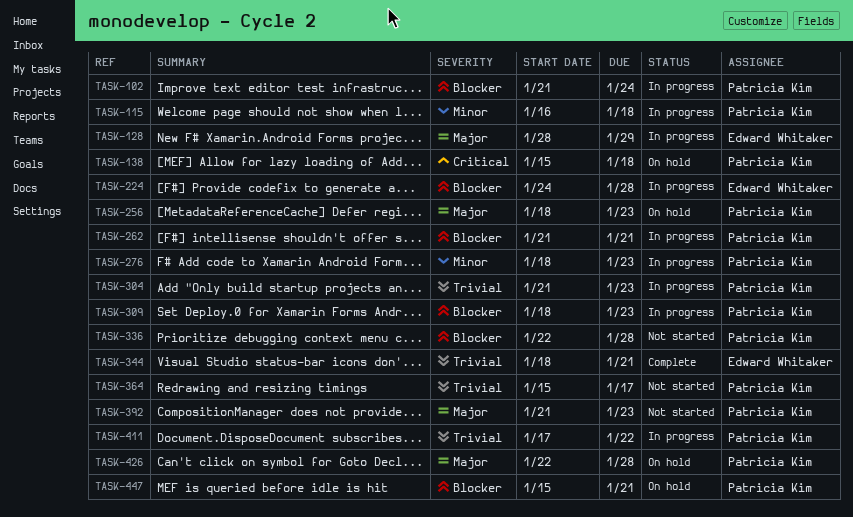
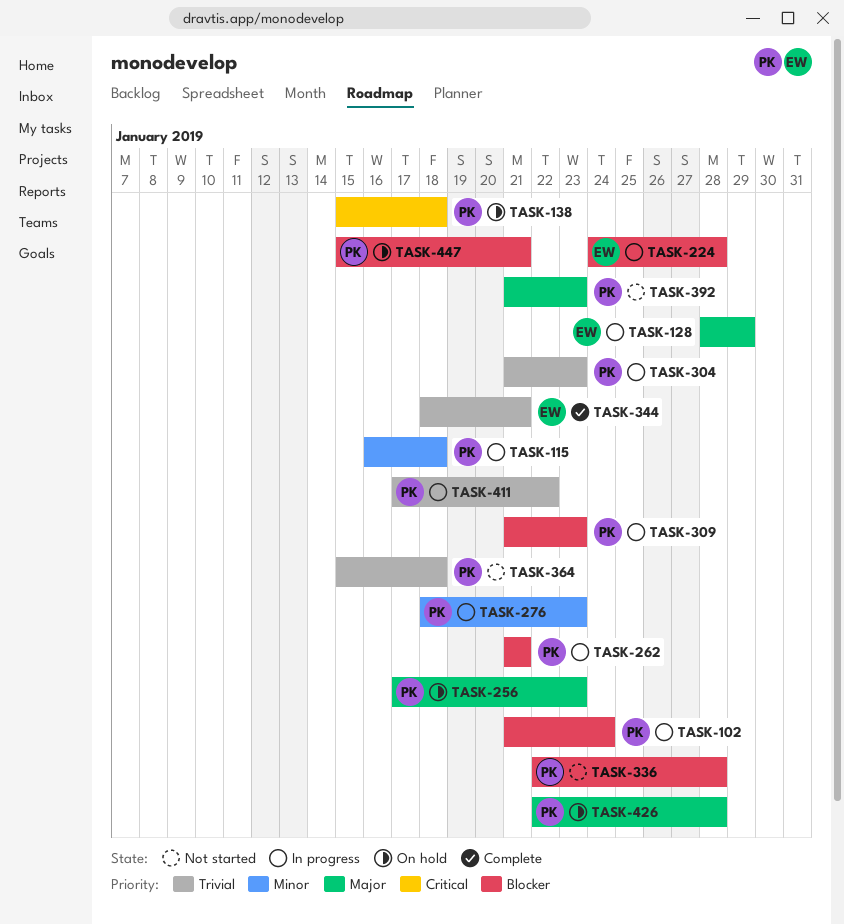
TASK-256, start: Jan 18 -> Jan 17
TASK-309, start: Jan 18 -> Jan 21
TASK-364, due: Jan 17 -> Jan 18

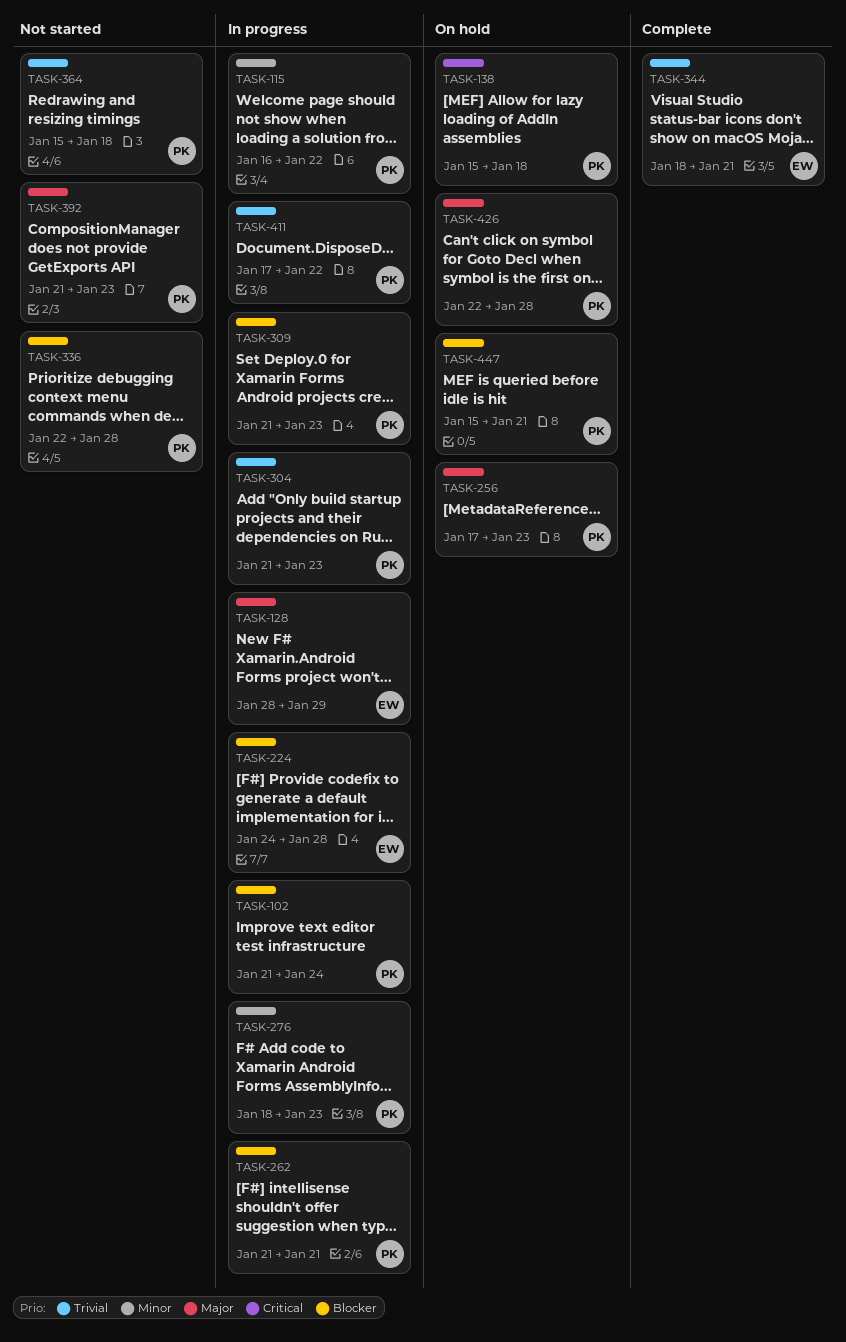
TASK-115, due: Jan 18 -> Jan 22

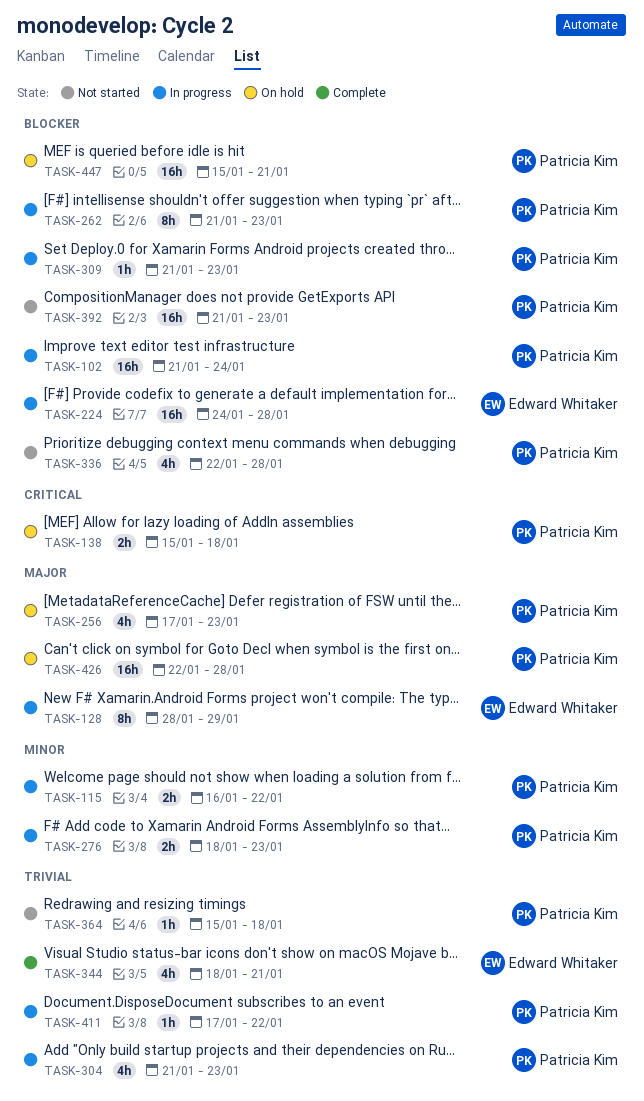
TASK-262, due: Jan 21 -> Jan 23
TASK-392, priority: Major -> Blocker

